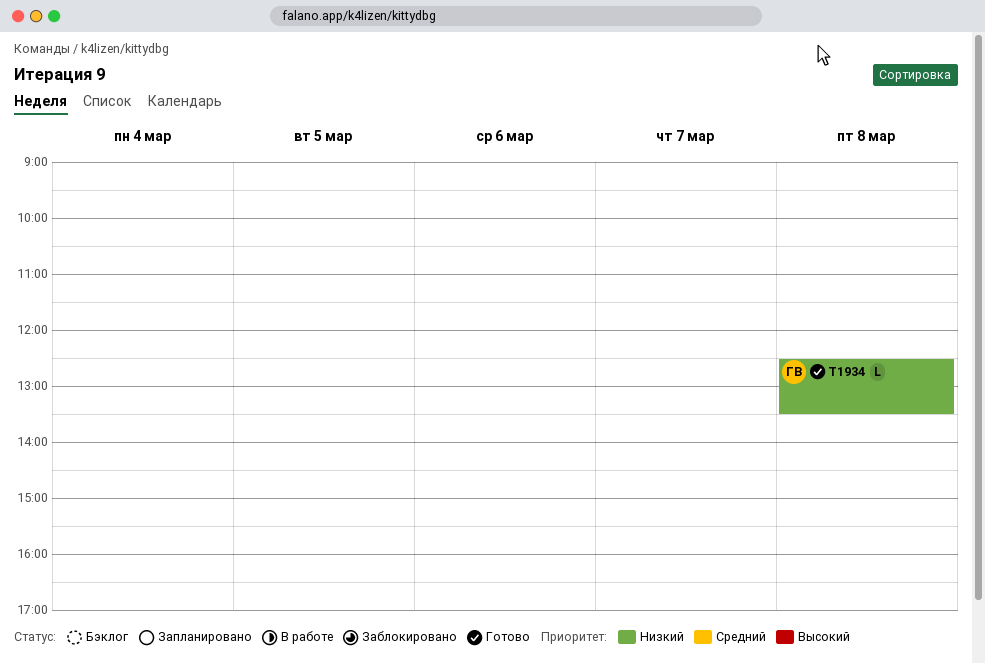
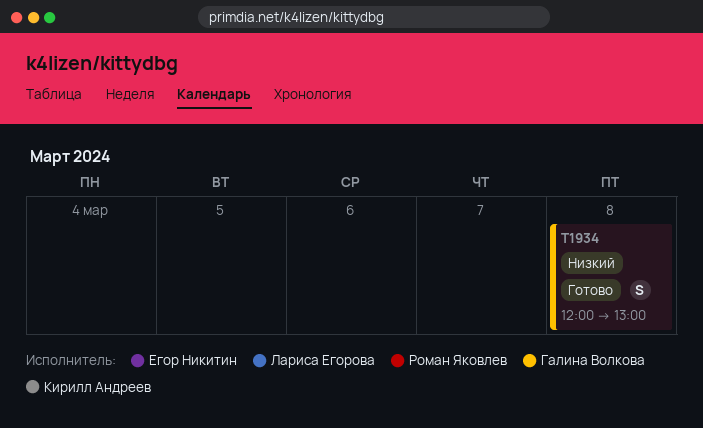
T1934, estimate: L -> S
T1934, begins: 12:30 -> 12:00
T1934, ends: 13:30 -> 13:00

